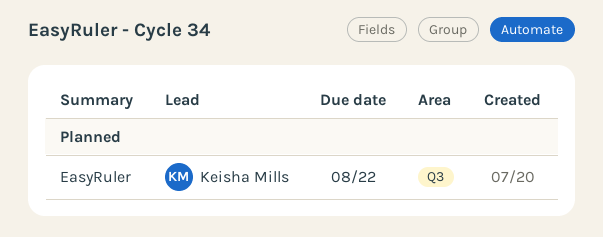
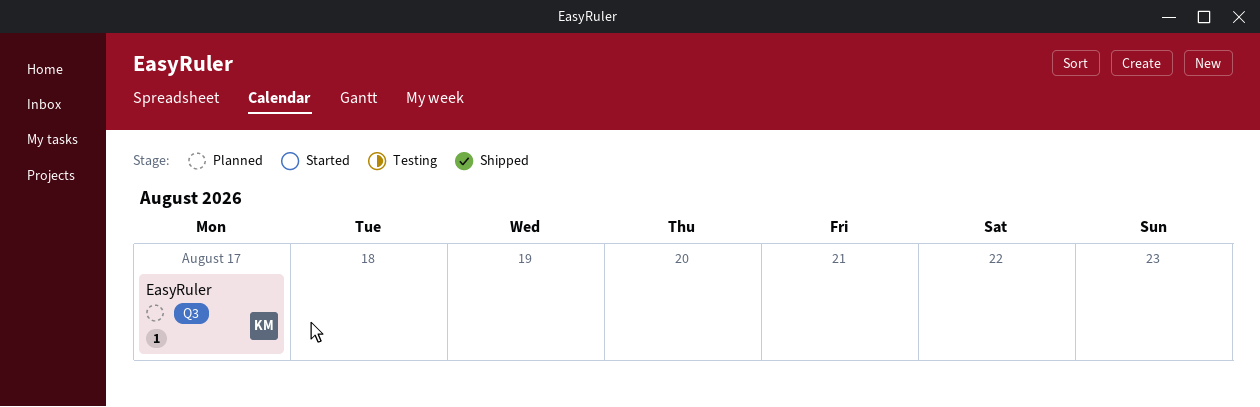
EasyRuler, due: Aug 22 -> Aug 17

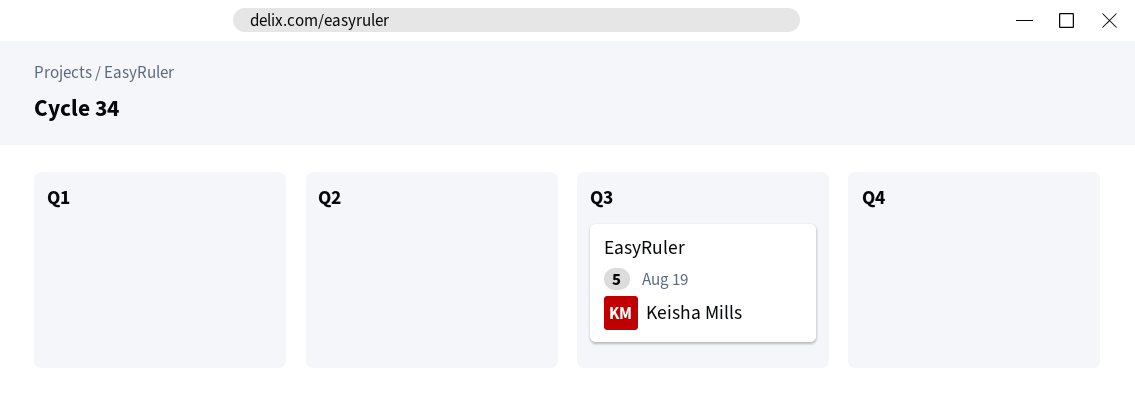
EasyRuler, estimate: 1 -> 5
EasyRuler, due: Aug 17 -> Aug 19

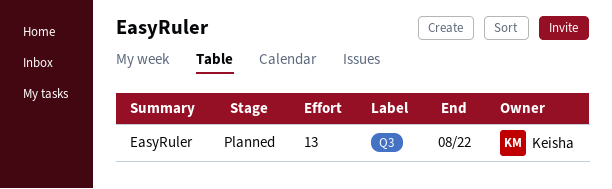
EasyRuler, estimate: 5 -> 13
EasyRuler, due: Aug 19 -> Aug 22

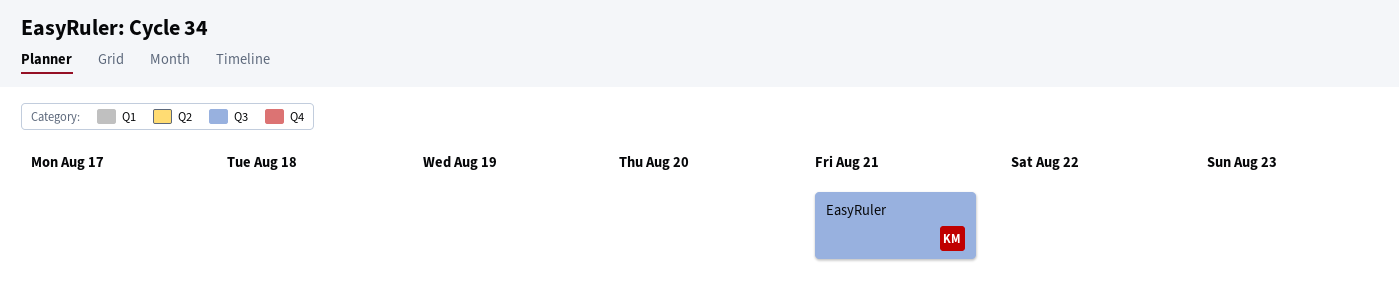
EasyRuler, due: Aug 22 -> Aug 21

